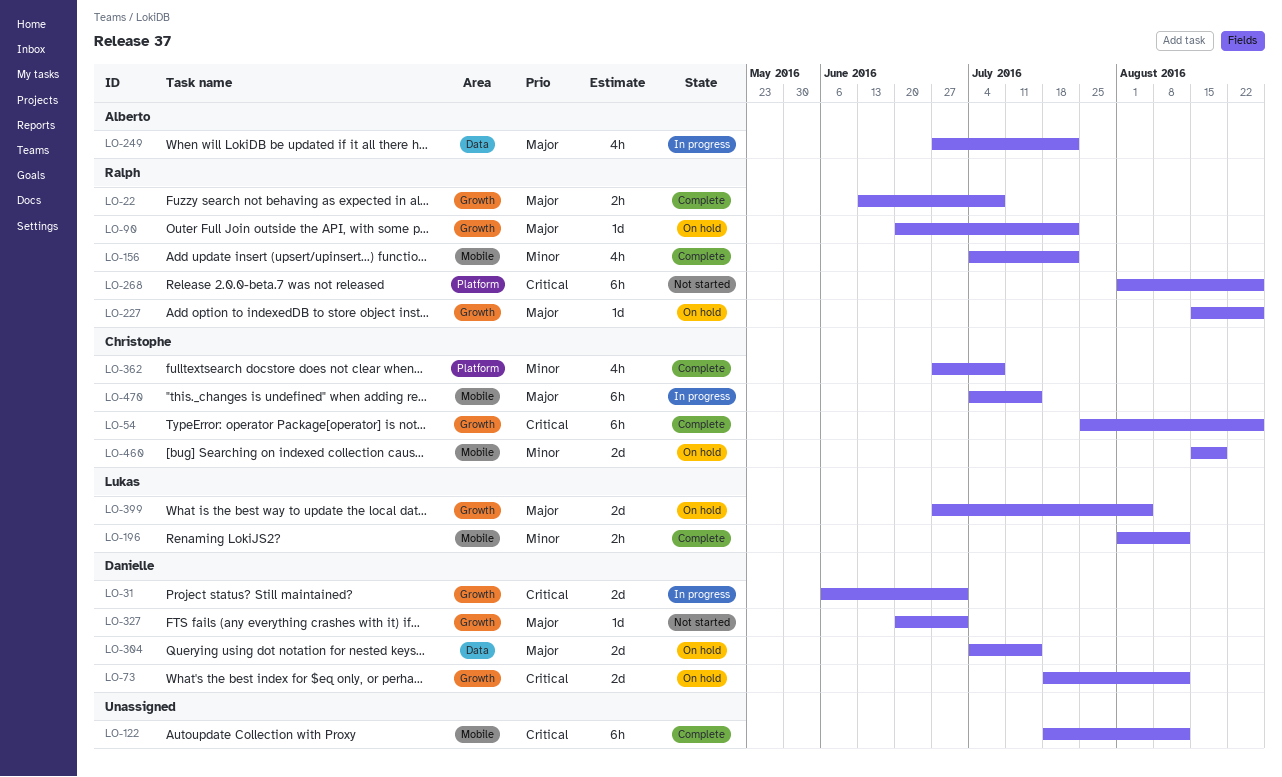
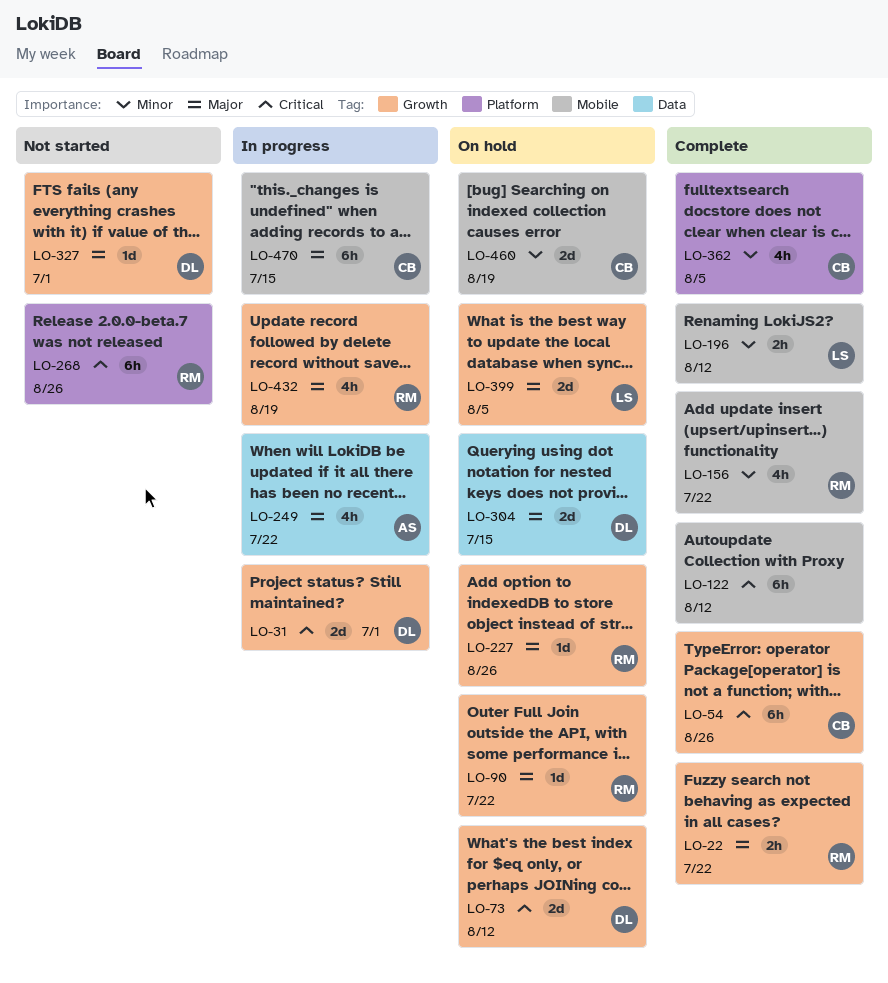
LO-22, due: Jul 8 -> Jul 22
LO-362, due: Jul 8 -> Aug 5
LO-432: none -> present

